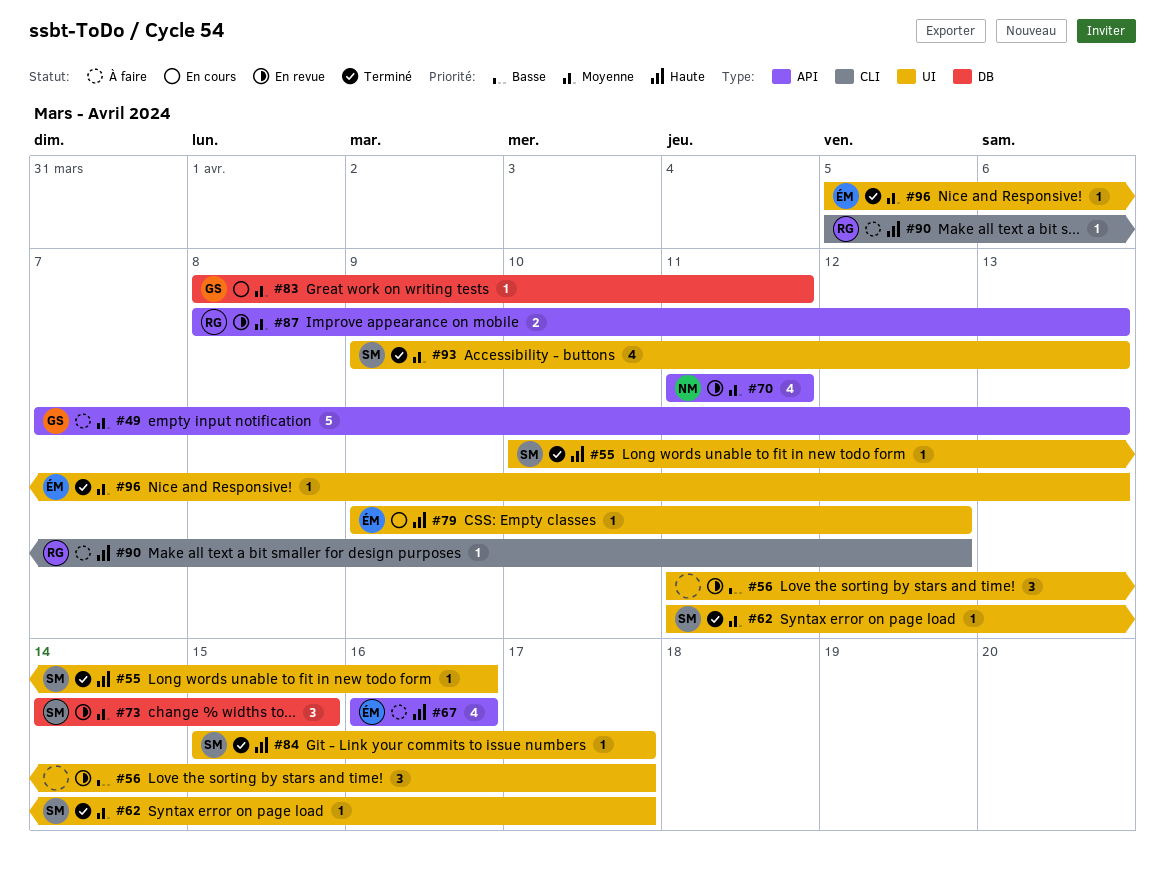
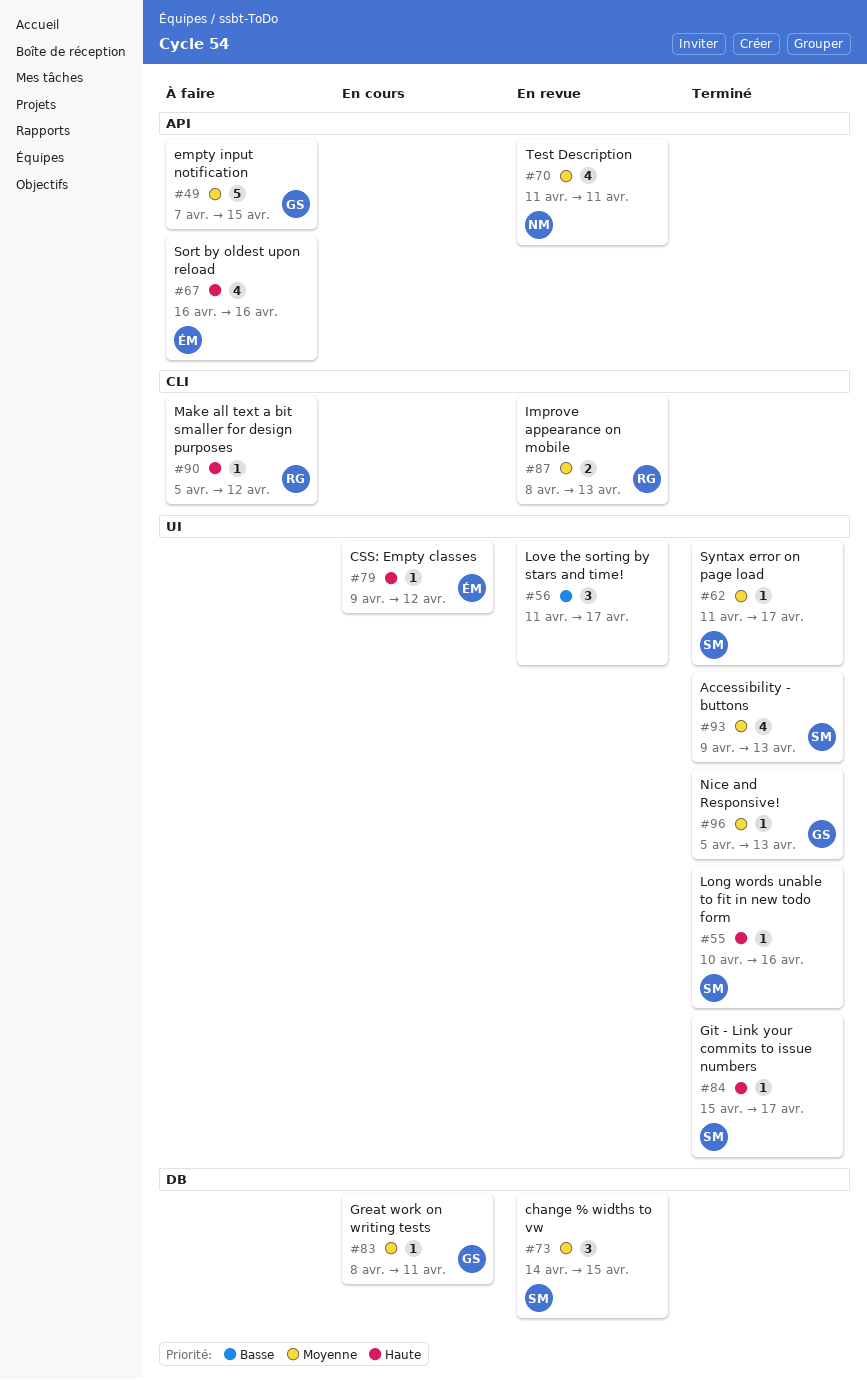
#49, due: Apr 13 -> Apr 15
#87, label: API -> CLI
#96, owner: ÉM -> GS

